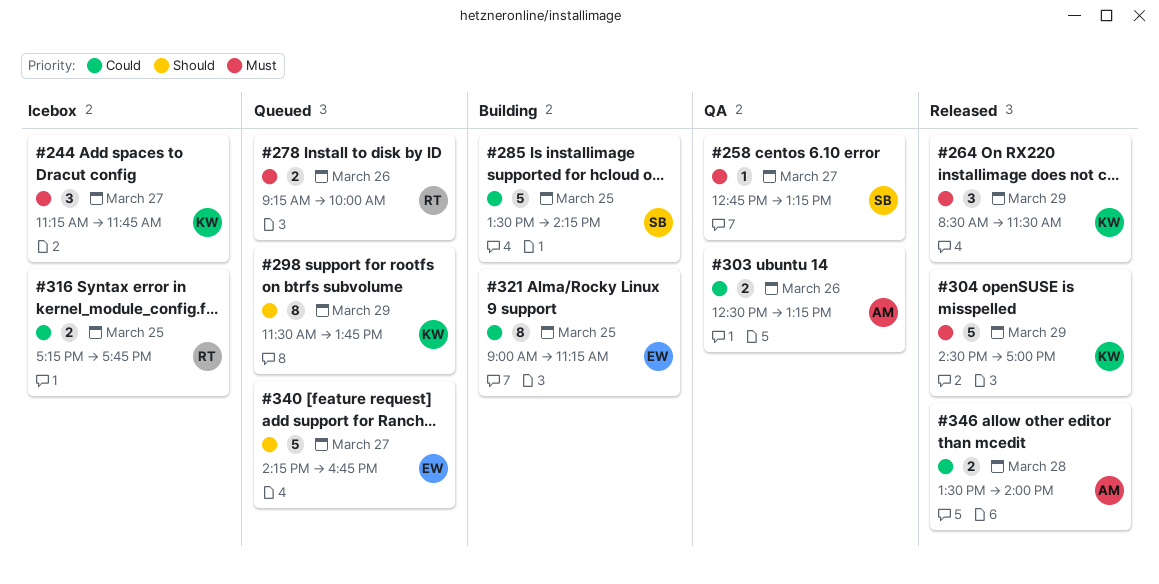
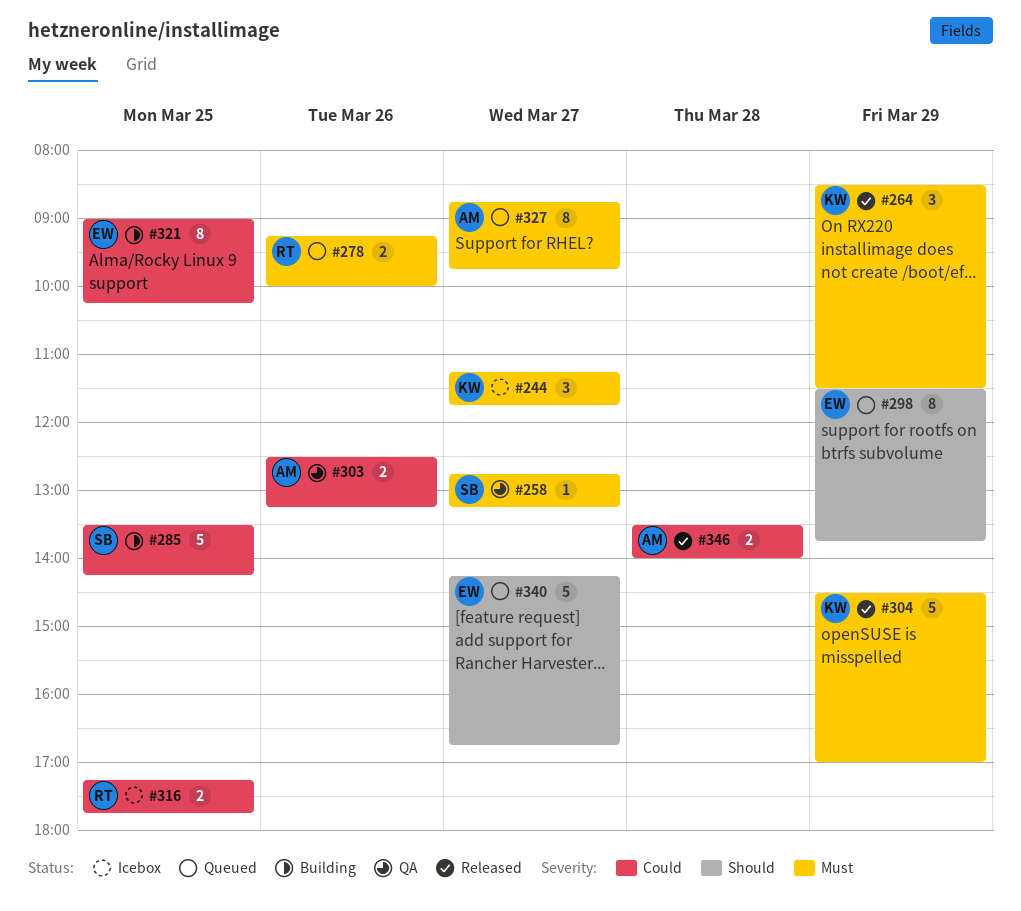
#298, owner: KW -> EW
#321, ends: 11:15 -> 10:15
#327: none -> present

